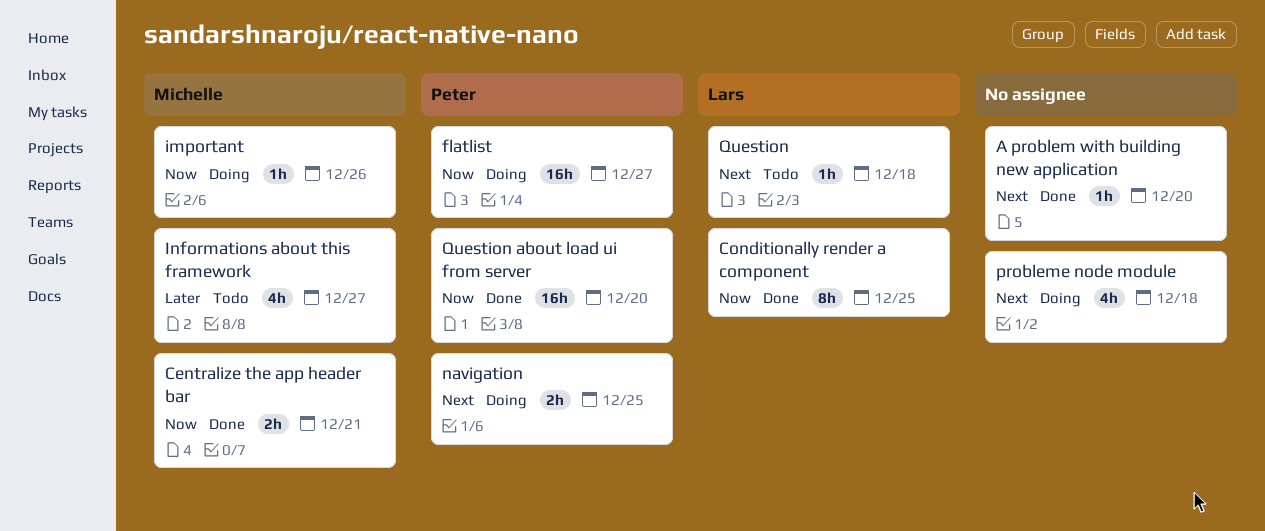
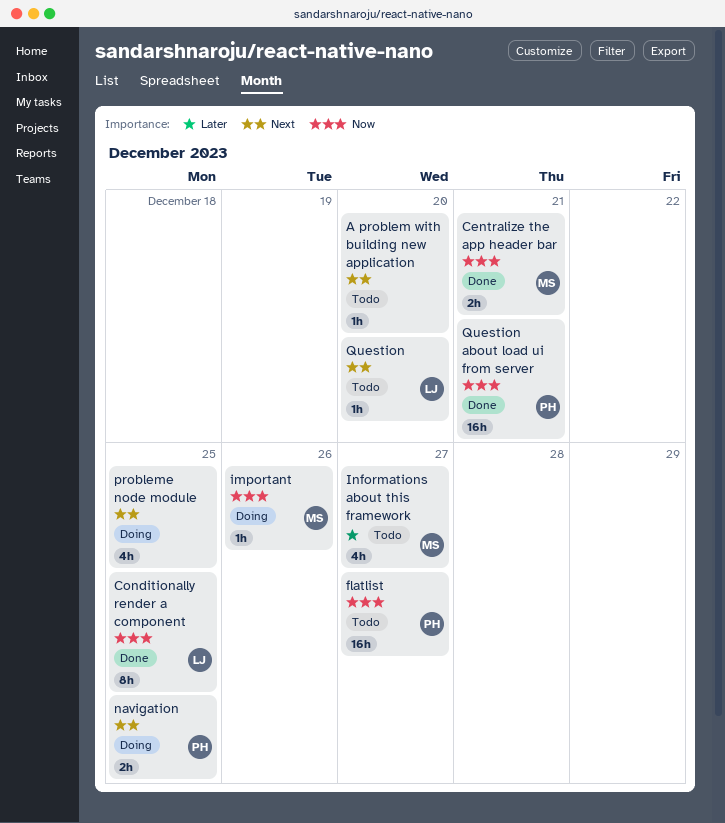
A problem with building new application, status: Done -> Todo
flatlist, status: Doing -> Todo
probleme node module, due: Dec 18 -> Dec 25
Question, due: Dec 18 -> Dec 20
Question about load ui from server, due: Dec 20 -> Dec 21

